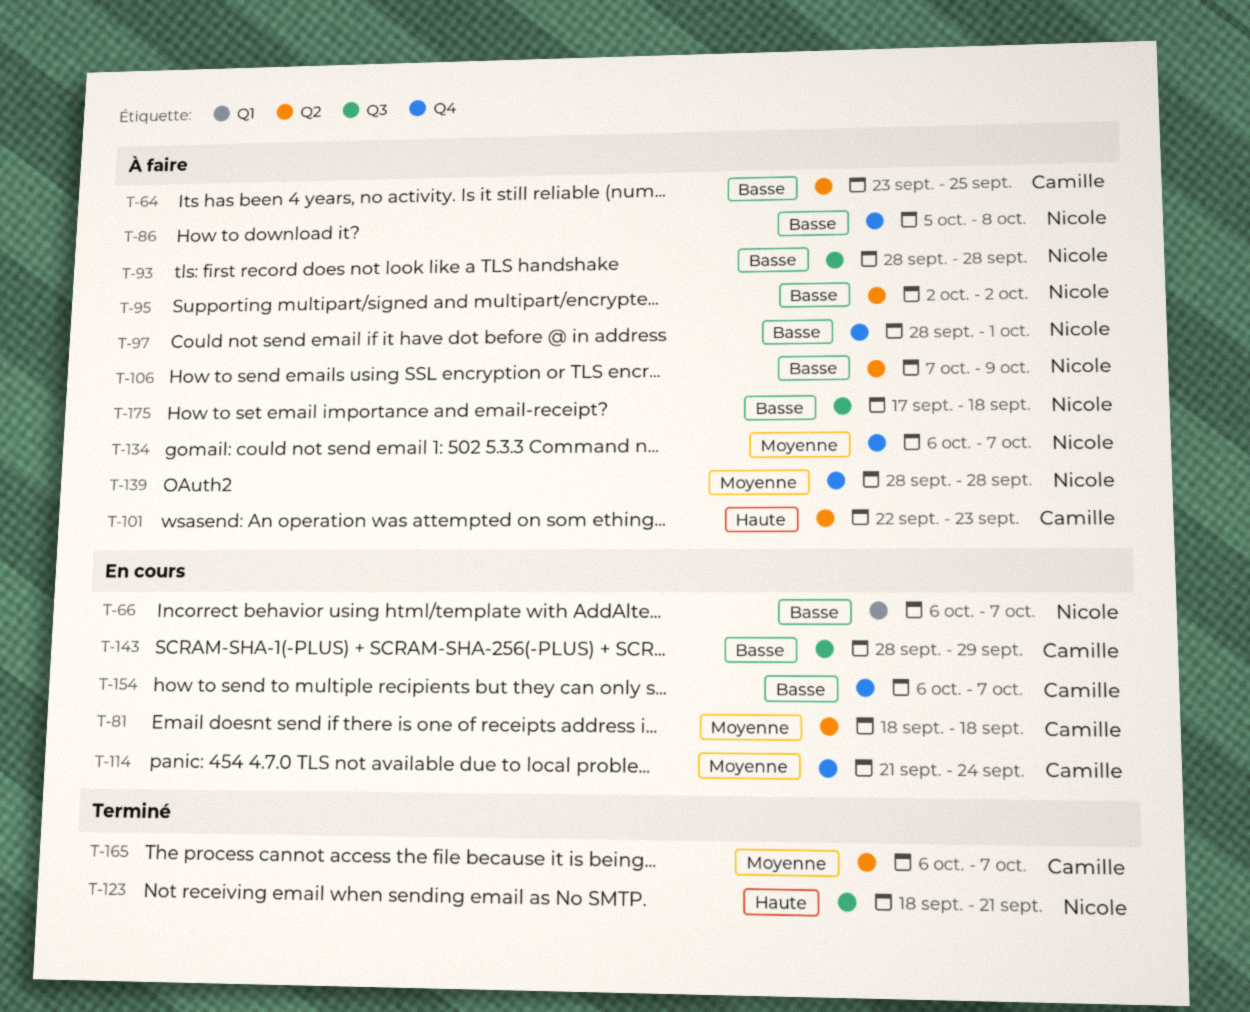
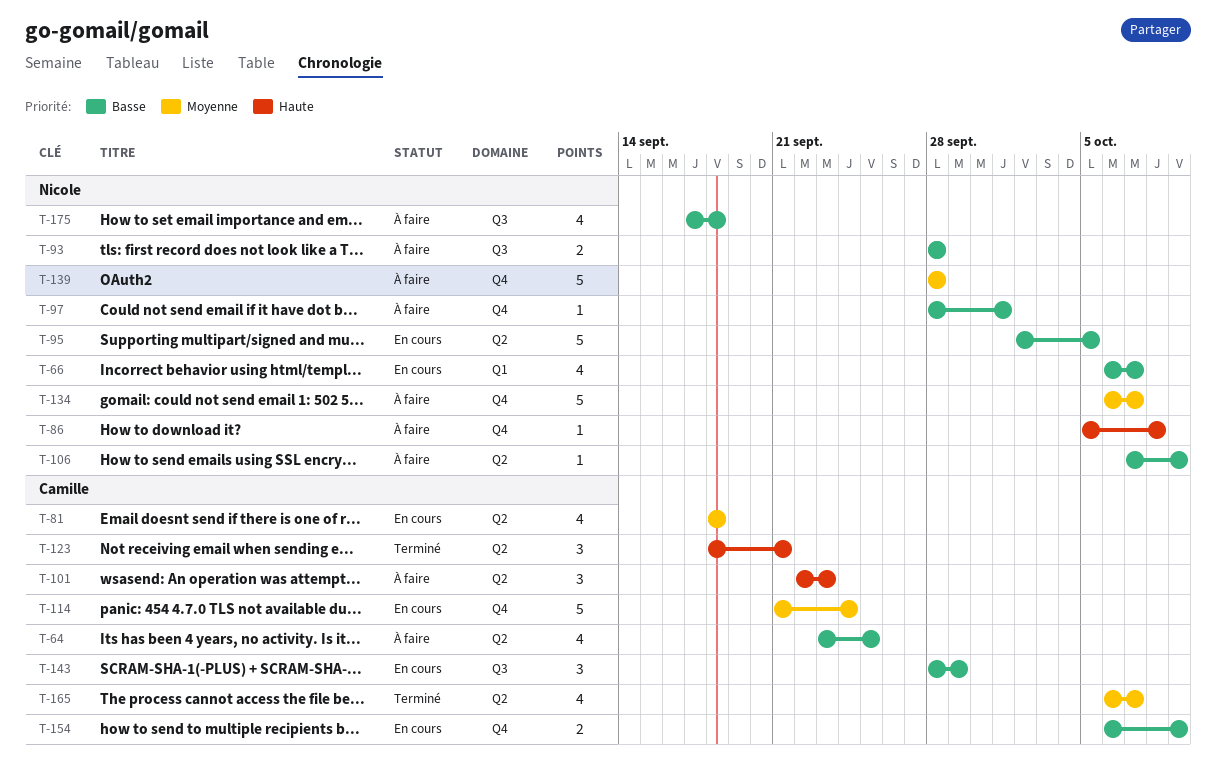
T-86, priority: Basse -> Haute
T-95, status: À faire -> En cours
T-95, due: Oct 2 -> Oct 5
T-123, owner: Nicole -> Camille
T-123, label: Q3 -> Q2
T-154, due: Oct 7 -> Oct 9

